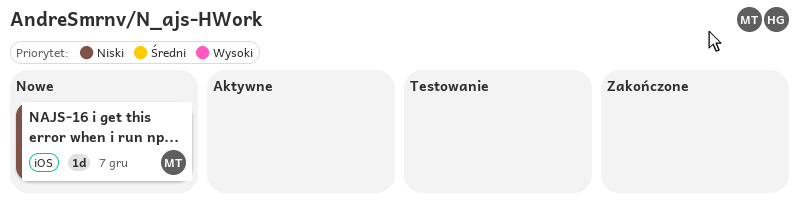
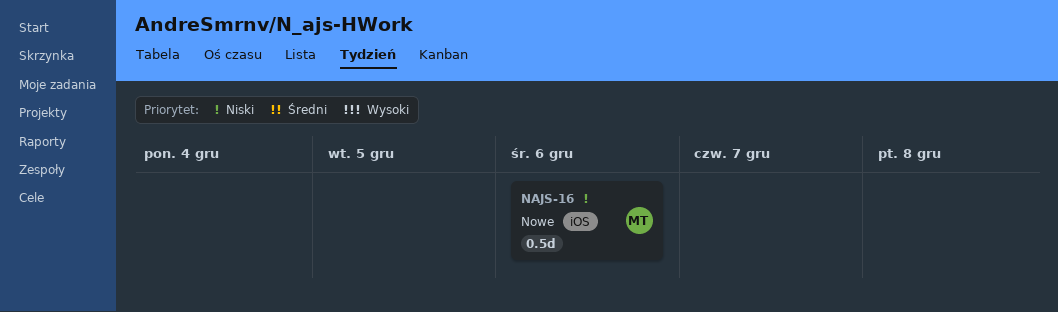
NAJS-16, estimate: 1d -> 0.5d
NAJS-16, due: Dec 7 -> Dec 6

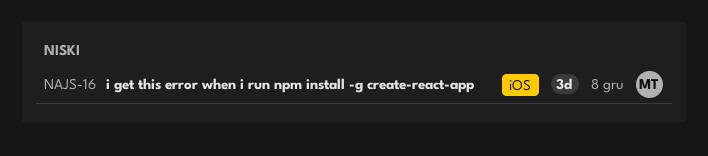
NAJS-16, estimate: 0.5d -> 3d
NAJS-16, due: Dec 6 -> Dec 8

